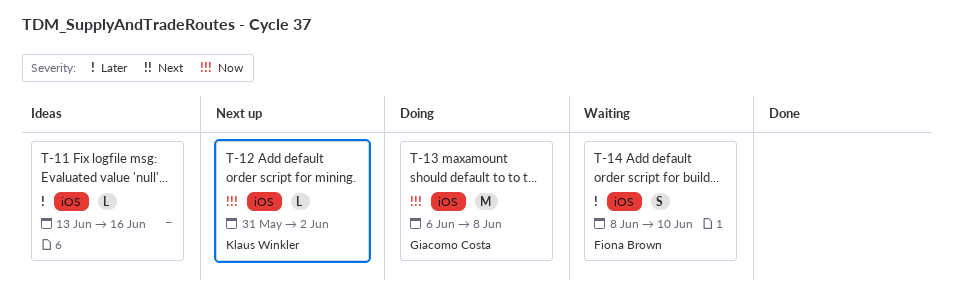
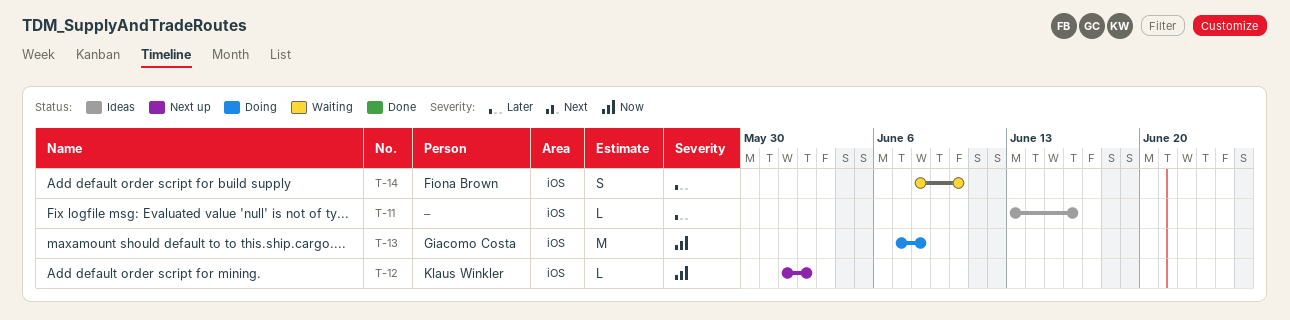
T-12, start: May 31 -> Jun 1
T-13, start: Jun 6 -> Jun 7

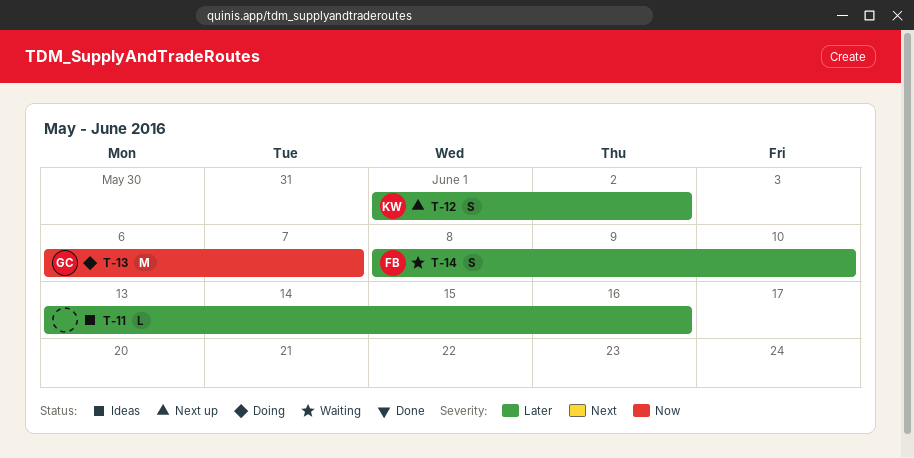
T-12, priority: Now -> Later
T-12, estimate: L -> S
T-13, start: Jun 7 -> Jun 6
T-13, due: Jun 8 -> Jun 7

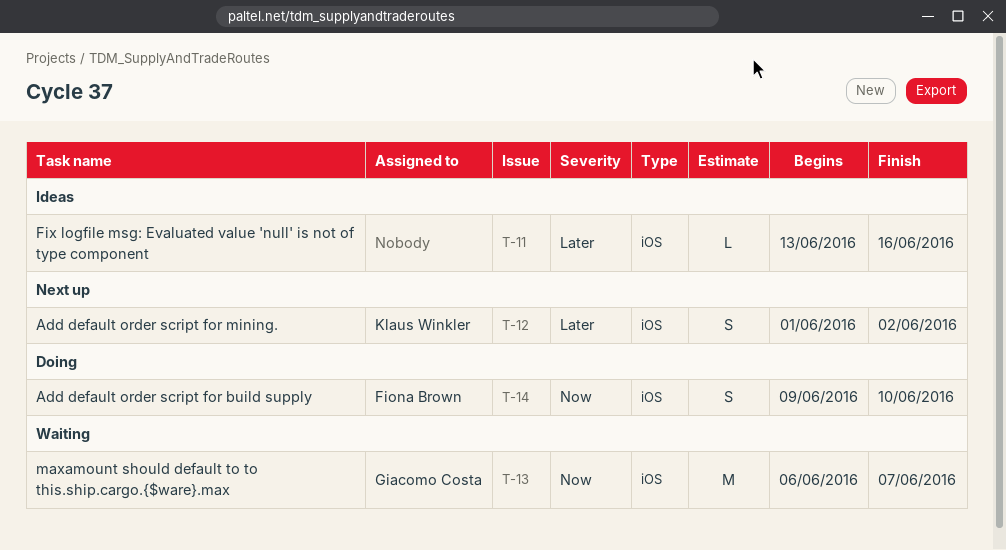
T-13, status: Doing -> Waiting
T-14, status: Waiting -> Doing
T-14, priority: Later -> Now
T-14, start: Jun 8 -> Jun 9

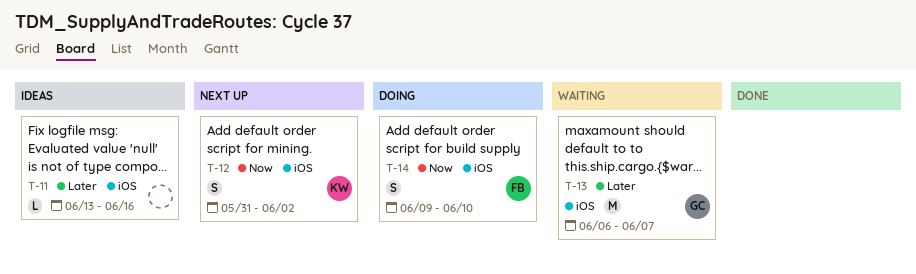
T-12, priority: Later -> Now
T-12, start: Jun 1 -> May 31
T-13, priority: Now -> Later

